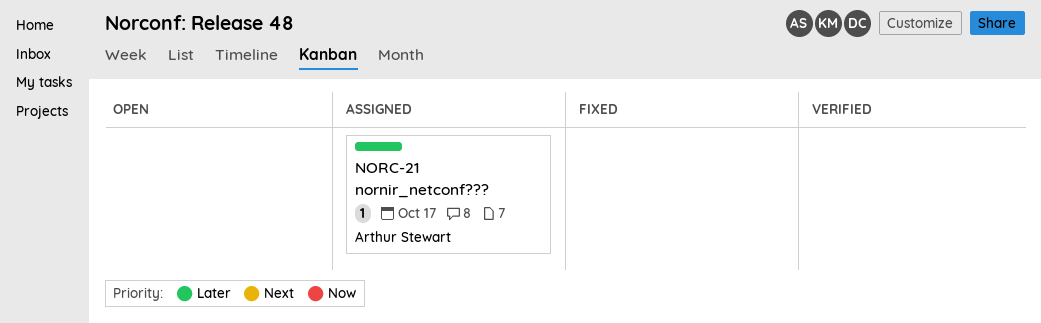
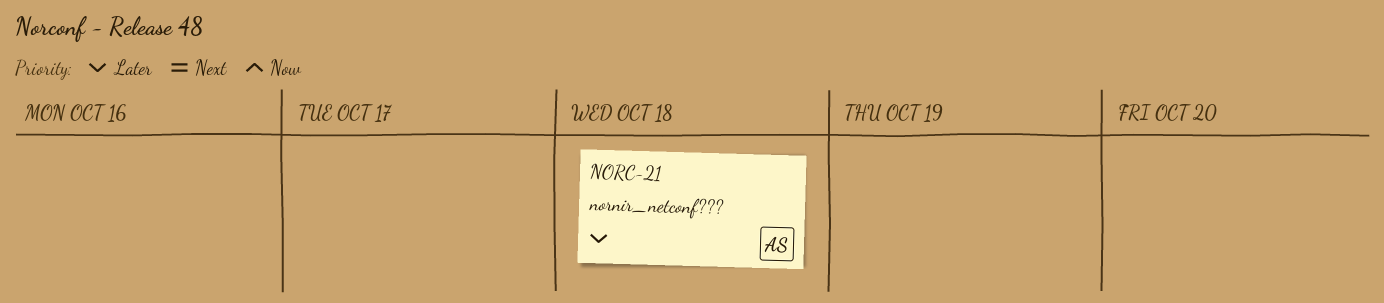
NORC-21, due: Oct 17 -> Oct 18

